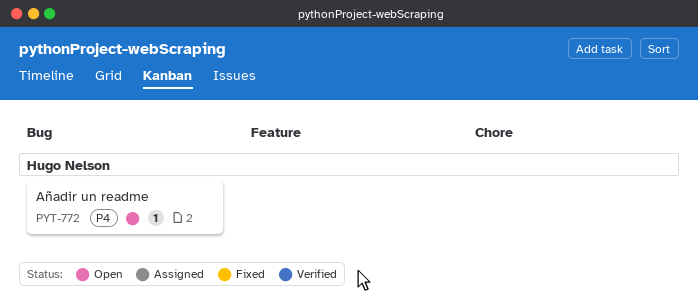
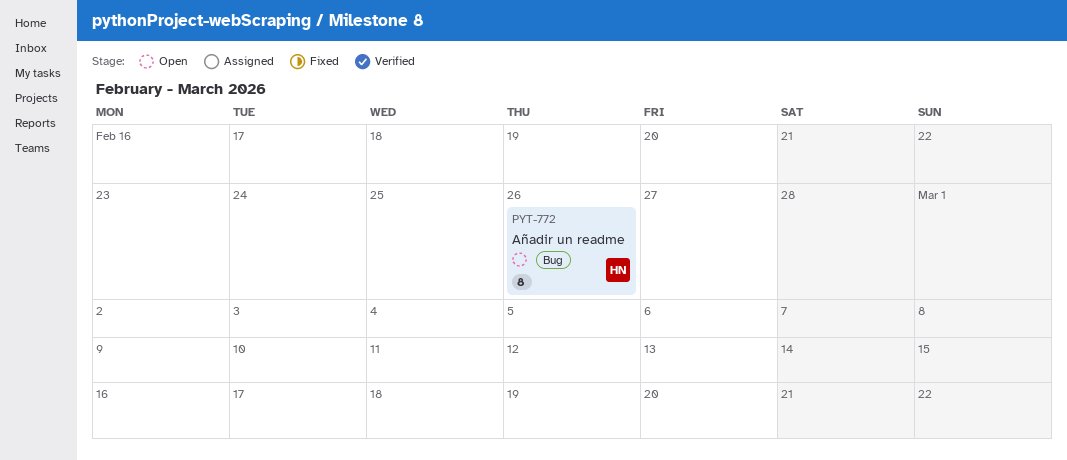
PYT-772, estimate: 1 -> 8

